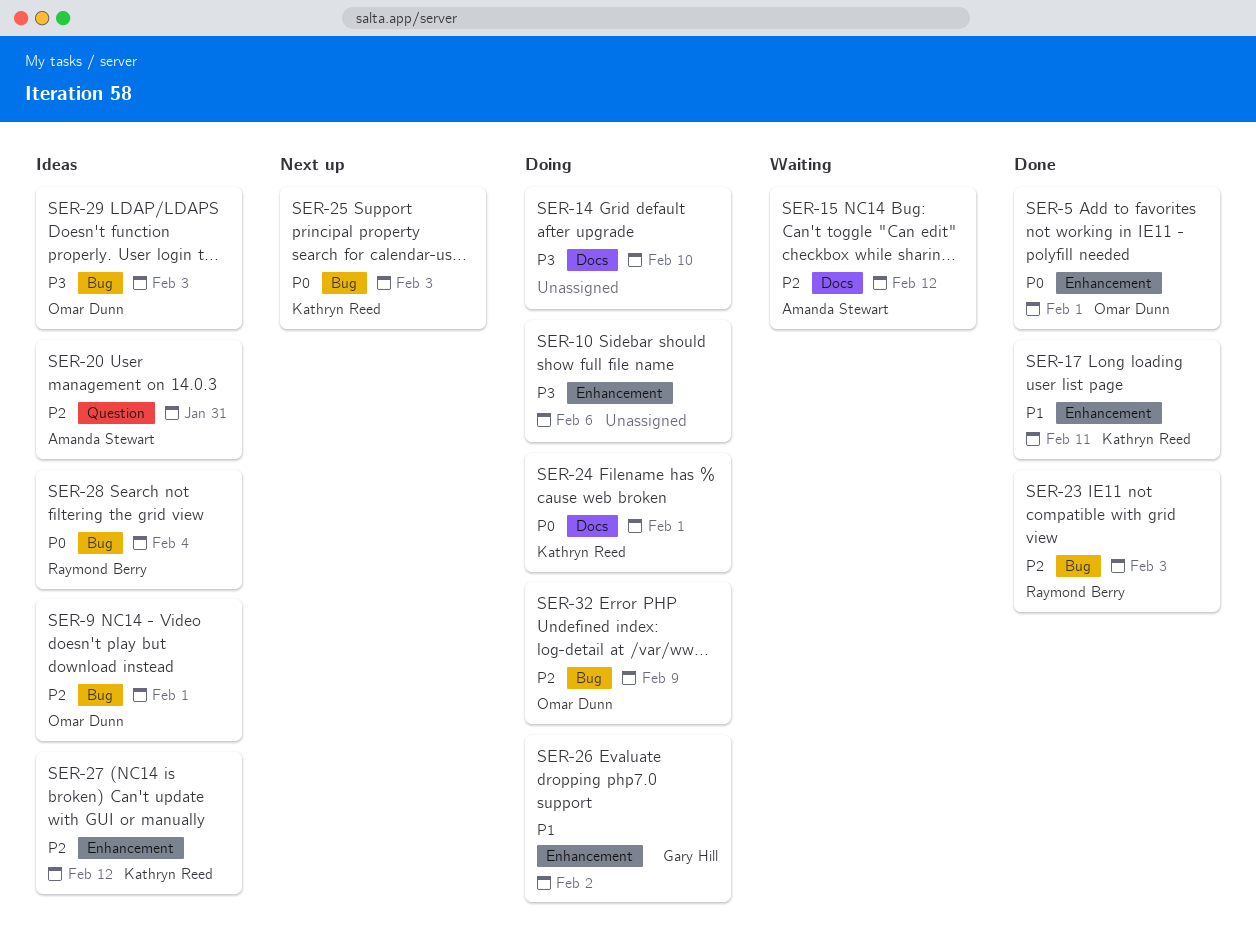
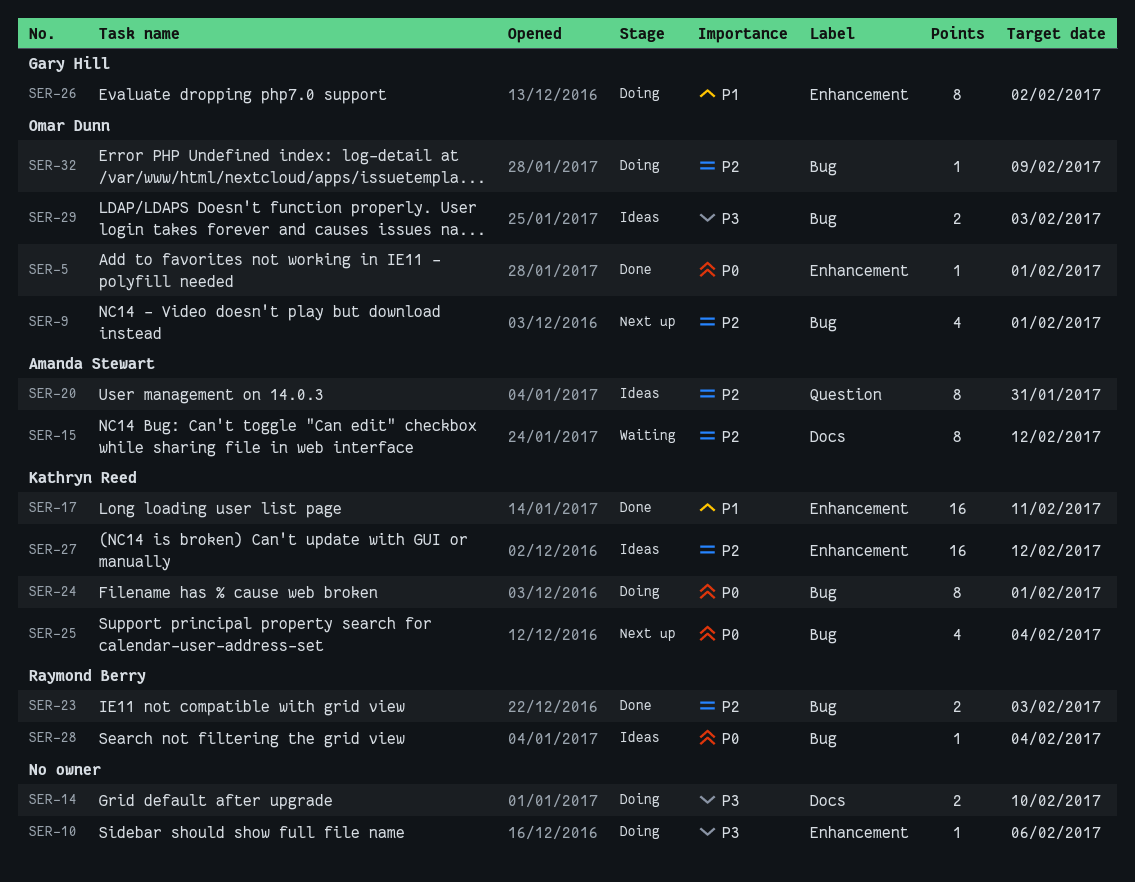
SER-9, status: Ideas -> Next up
SER-24, label: Docs -> Bug
SER-25, due: Feb 3 -> Feb 4

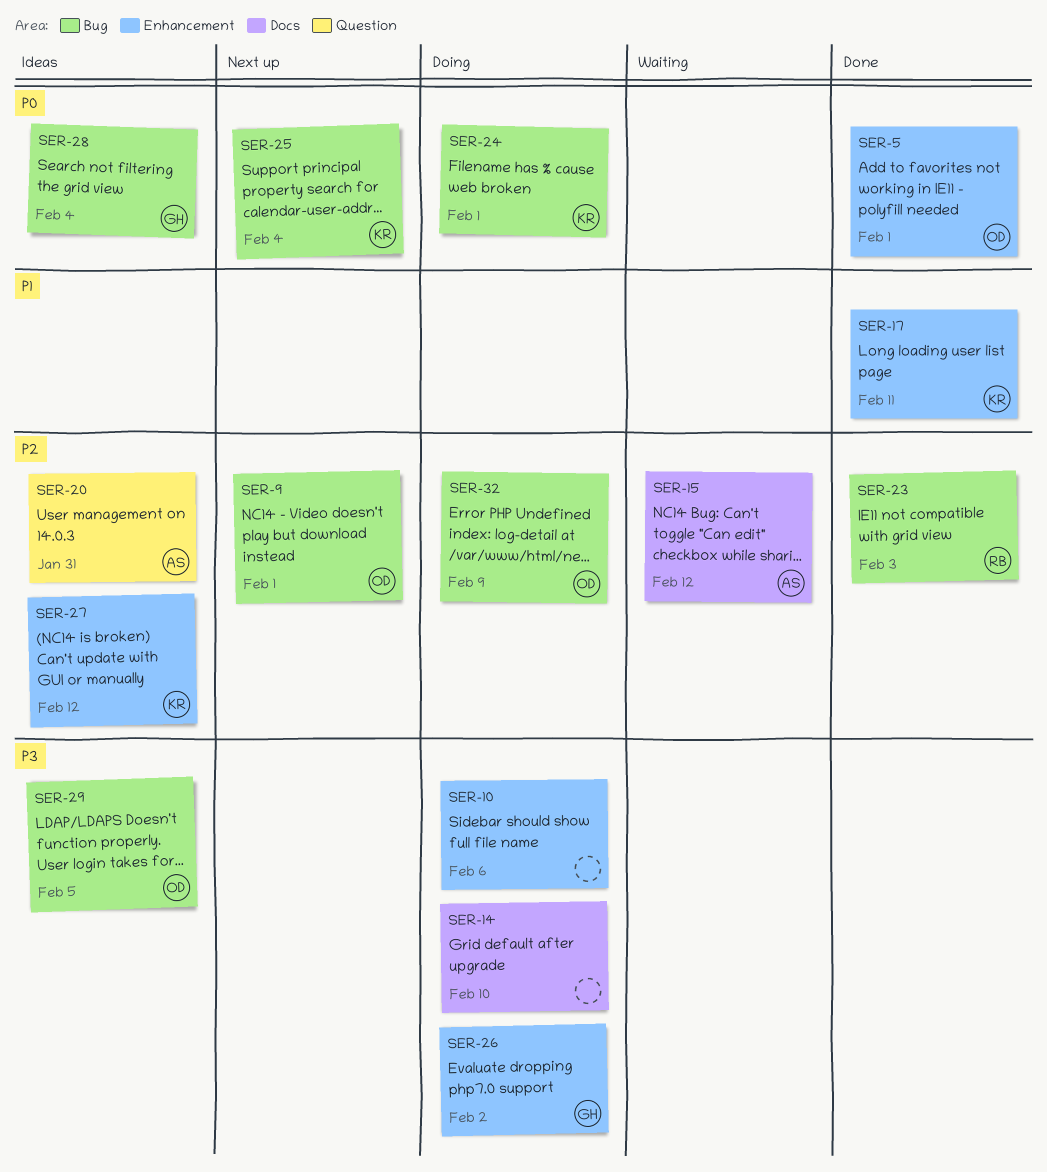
SER-26, priority: P1 -> P3
SER-28, owner: Raymond Berry -> Gary Hill
SER-29, due: Feb 3 -> Feb 5

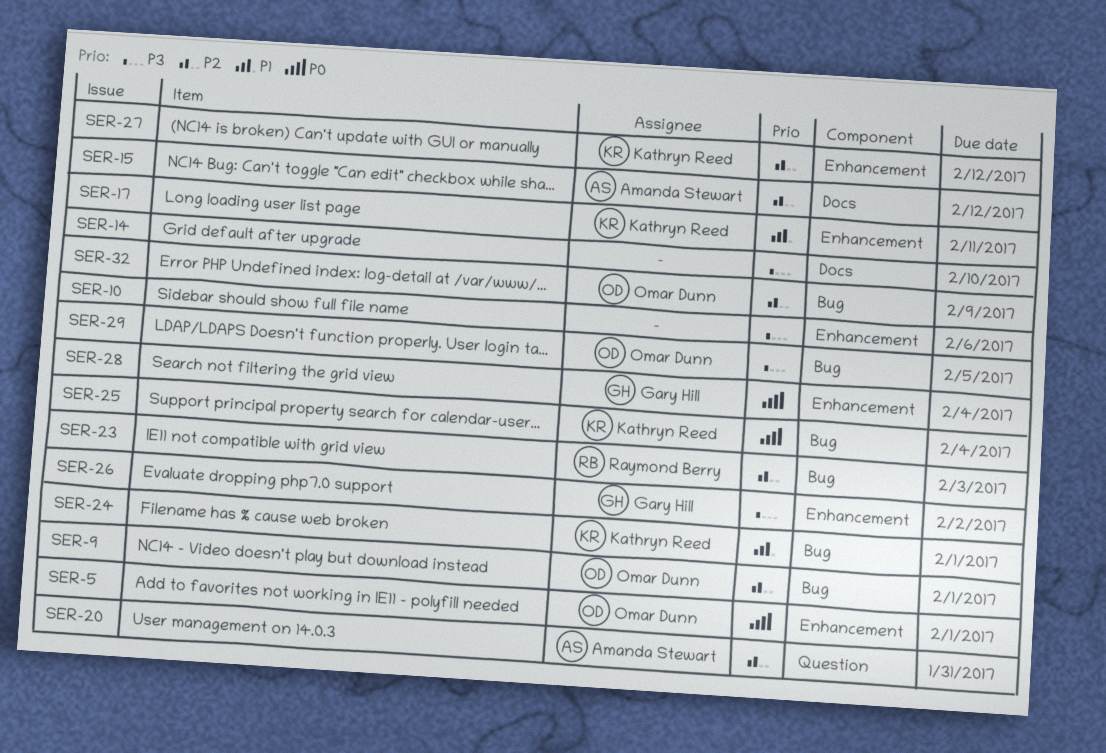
SER-24, priority: P0 -> P1
SER-28, label: Bug -> Enhancement

